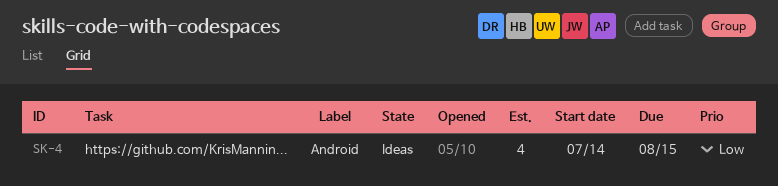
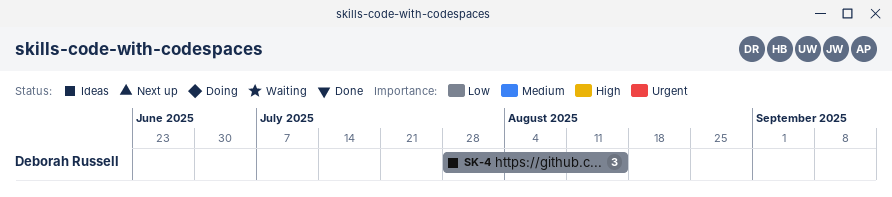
SK-4, estimate: 4 -> 3
SK-4, start: Jul 14 -> Jul 28

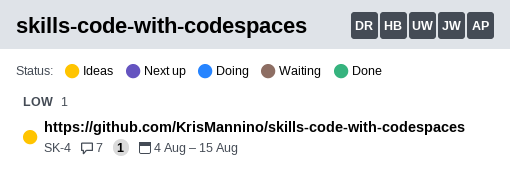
SK-4, estimate: 3 -> 1
SK-4, start: Jul 28 -> Aug 4

